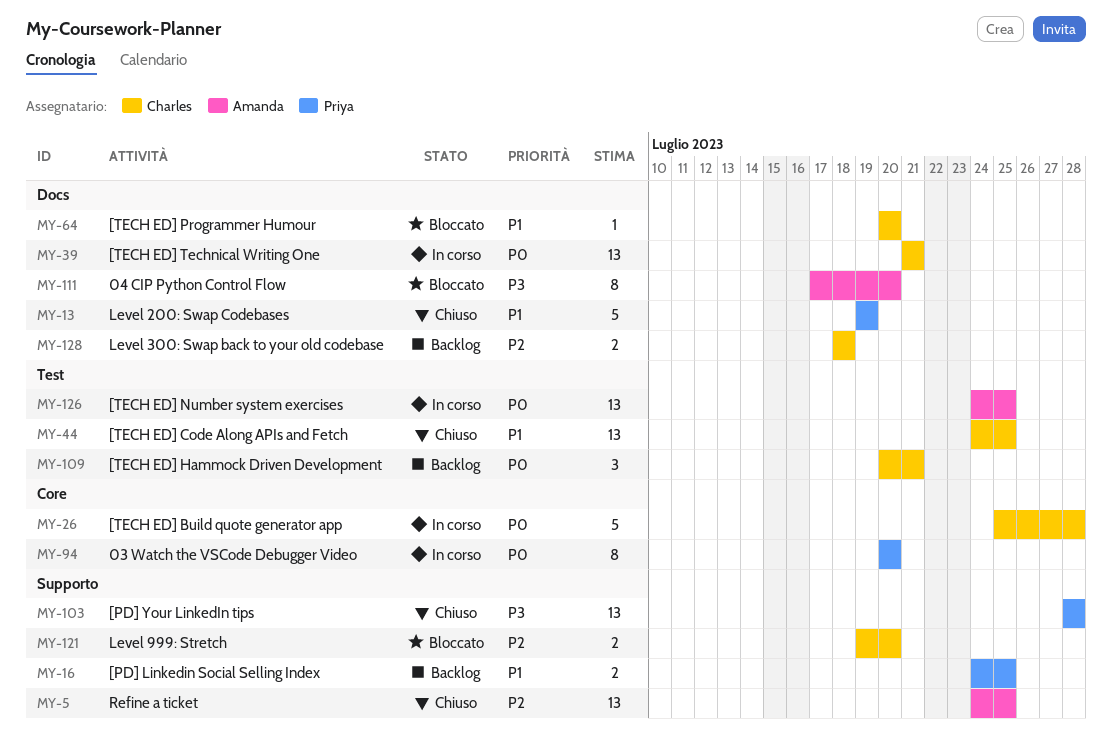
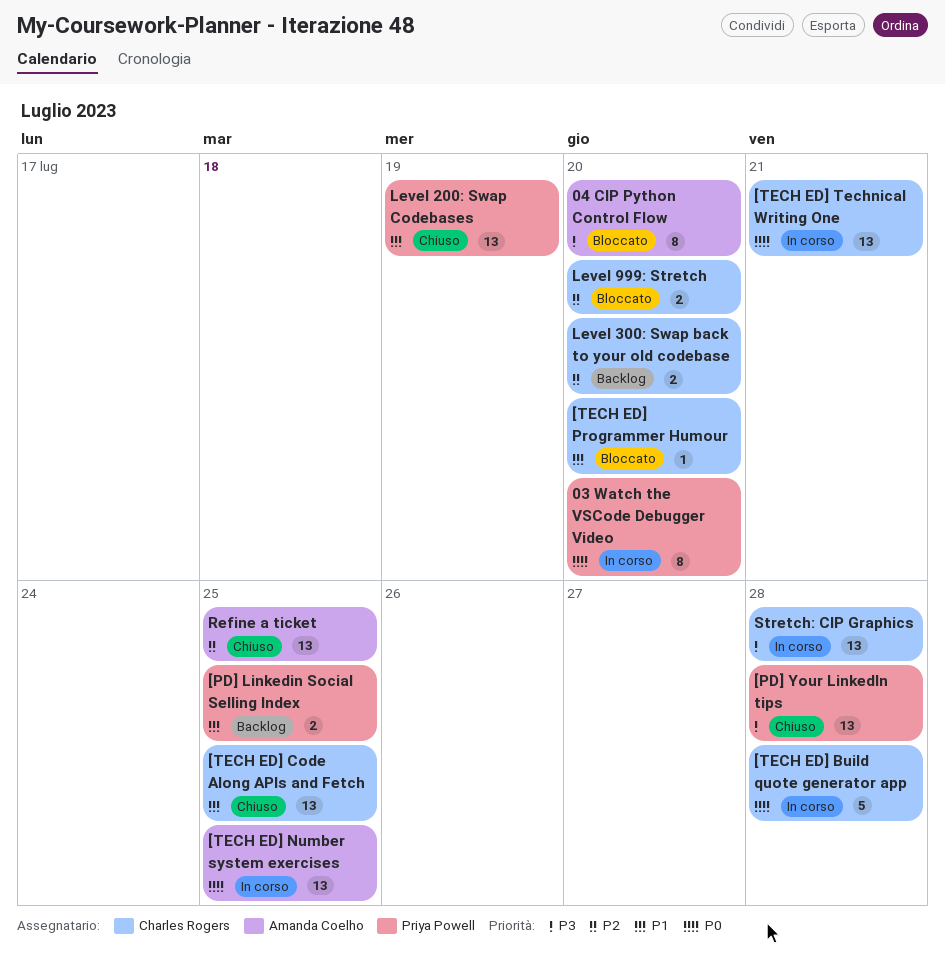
[TECH ED] Hammock Driven Development: present -> none
Level 200: Swap Codebases, estimate: 5 -> 13
Level 300: Swap back to your old codebase, due: Jul 18 -> Jul 20
Stretch: CIP Graphics: none -> present

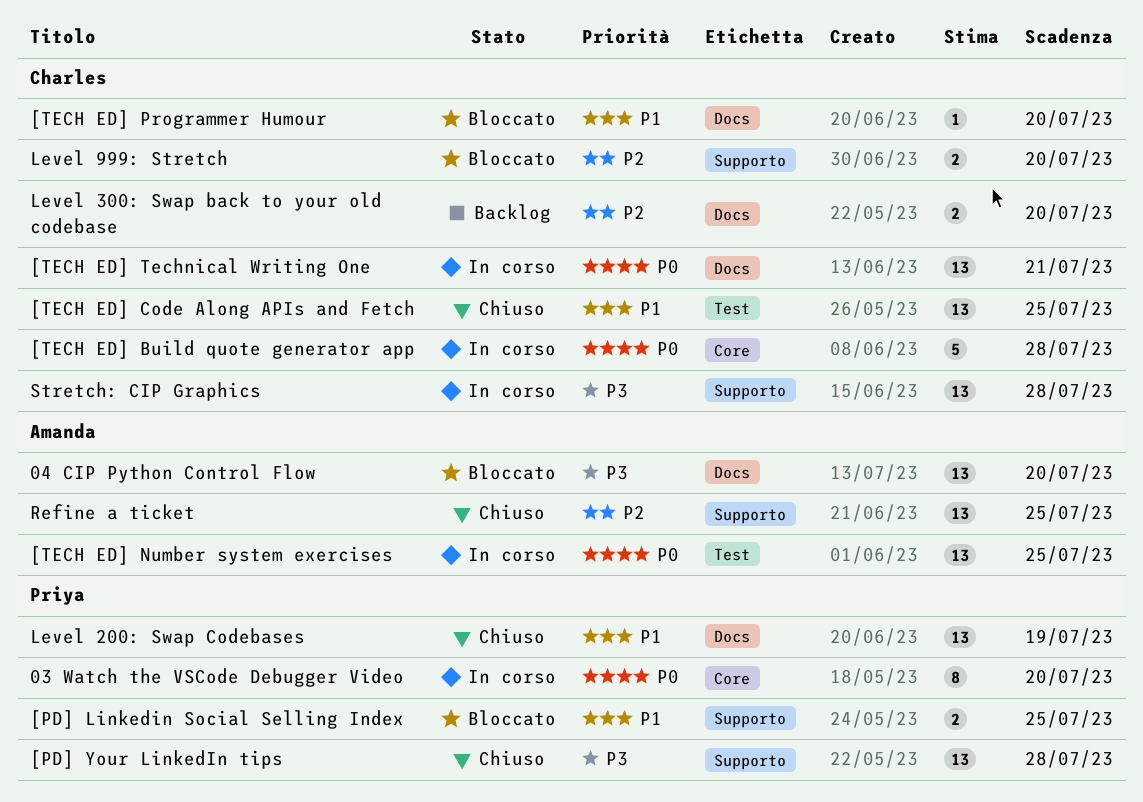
04 CIP Python Control Flow, estimate: 8 -> 13
[PD] Linkedin Social Selling Index, status: Backlog -> Bloccato

